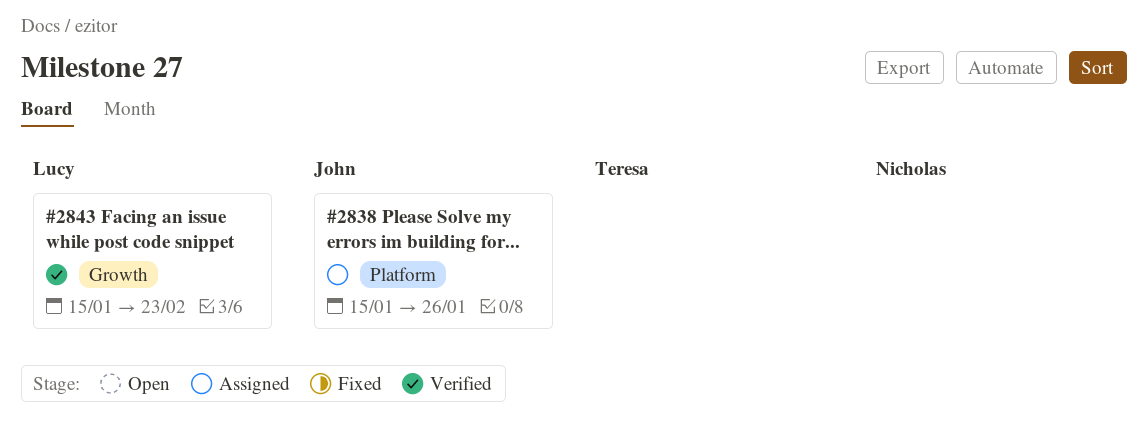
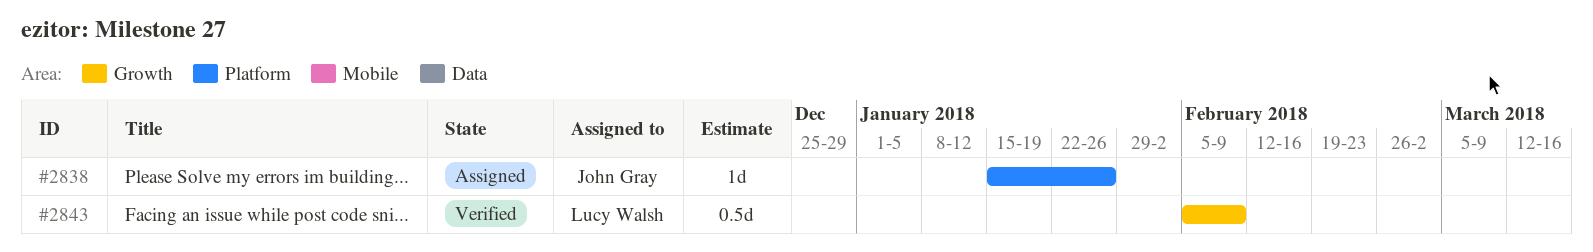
#2843, start: Jan 15 -> Feb 5
#2843, due: Feb 23 -> Feb 9

